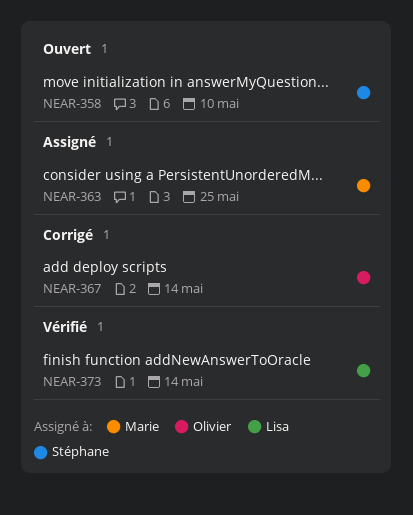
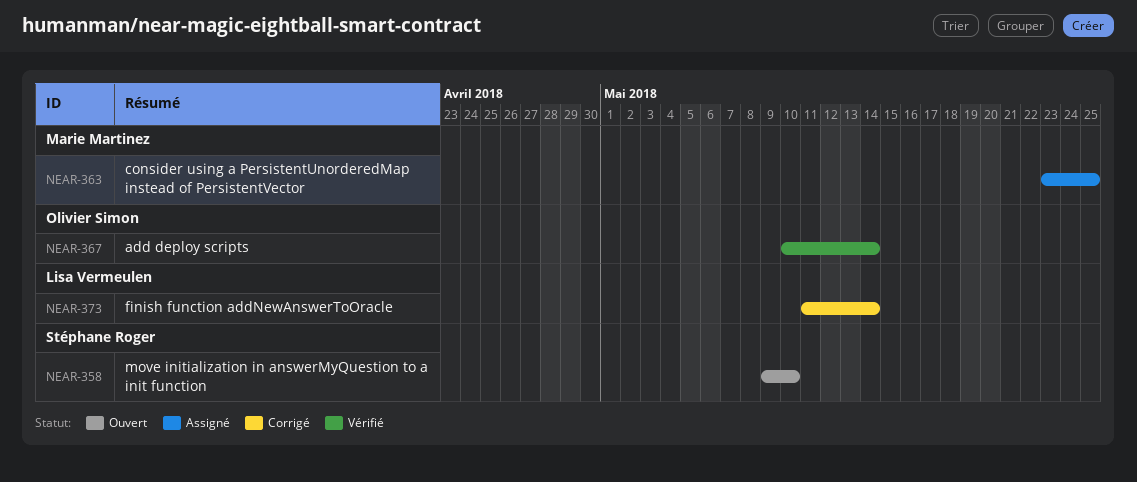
NEAR-367, status: Corrigé -> Vérifié
NEAR-373, status: Vérifié -> Corrigé

